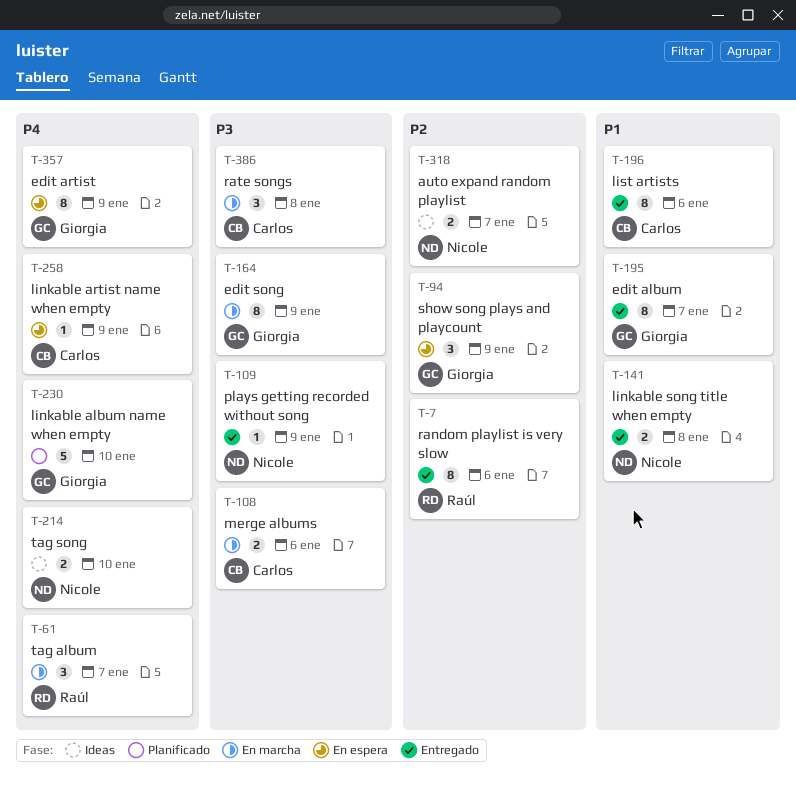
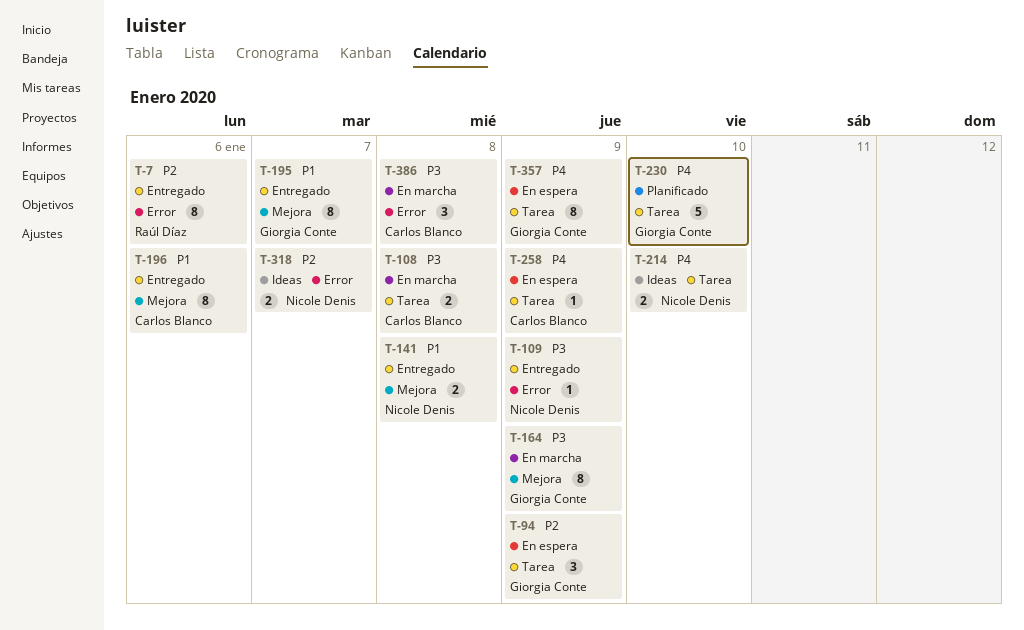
T-61: present -> none
T-108, day: Jan 6 -> Jan 8

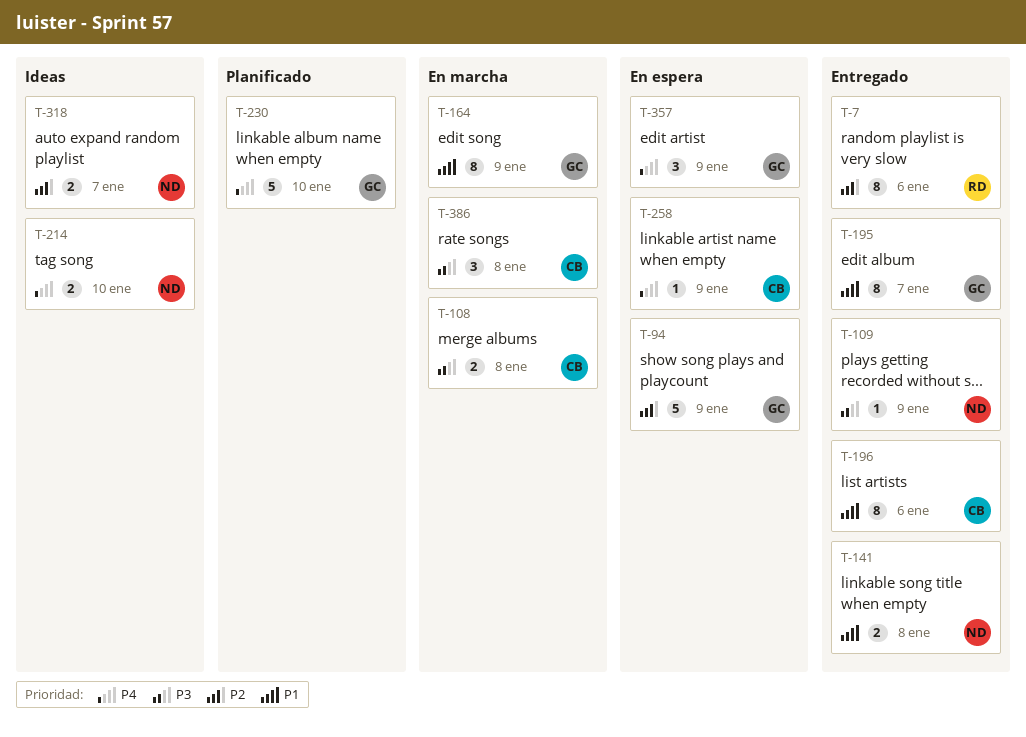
T-94, estimate: 3 -> 5
T-164, priority: P3 -> P1
T-357, estimate: 8 -> 3

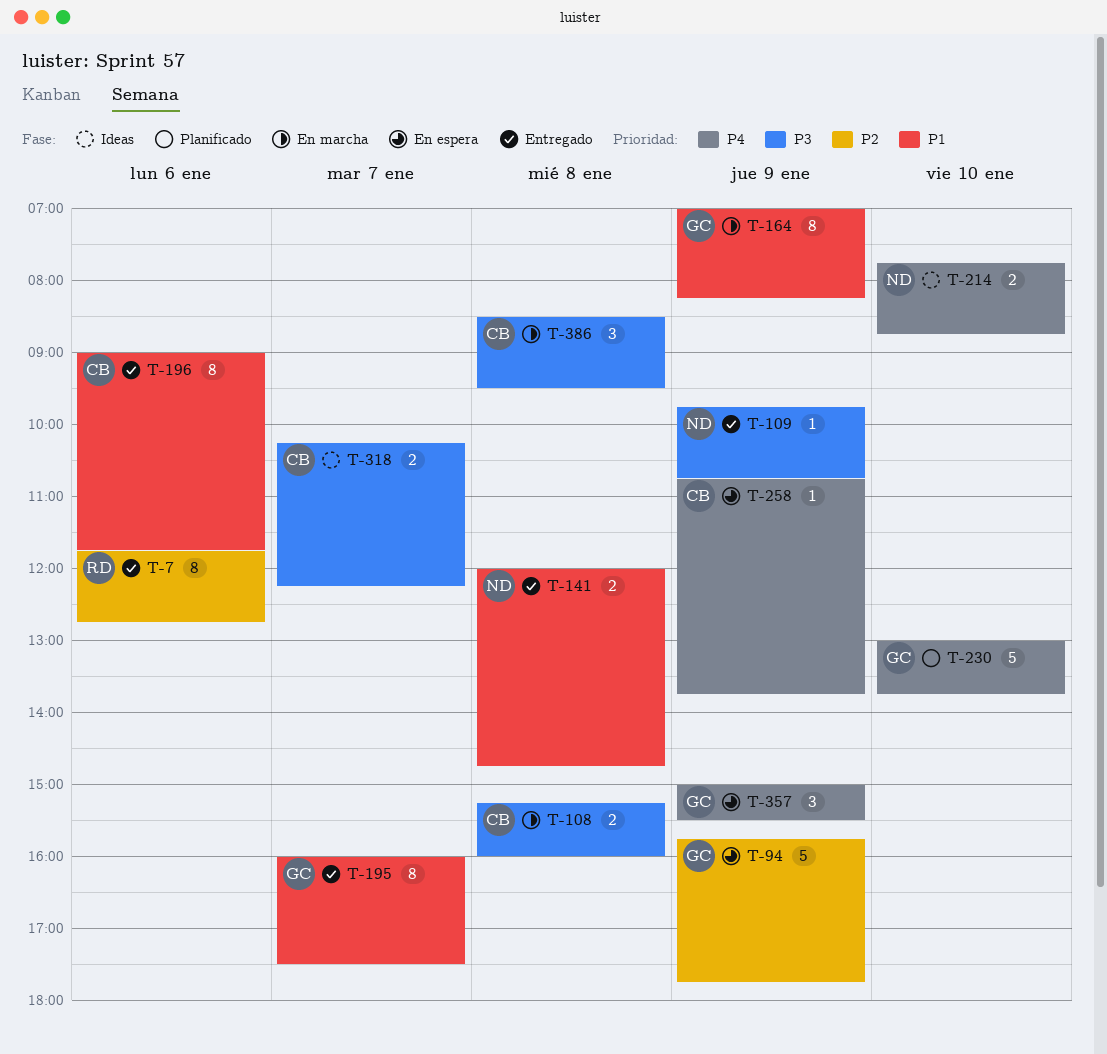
T-318, owner: ND -> CB
T-318, priority: P2 -> P3

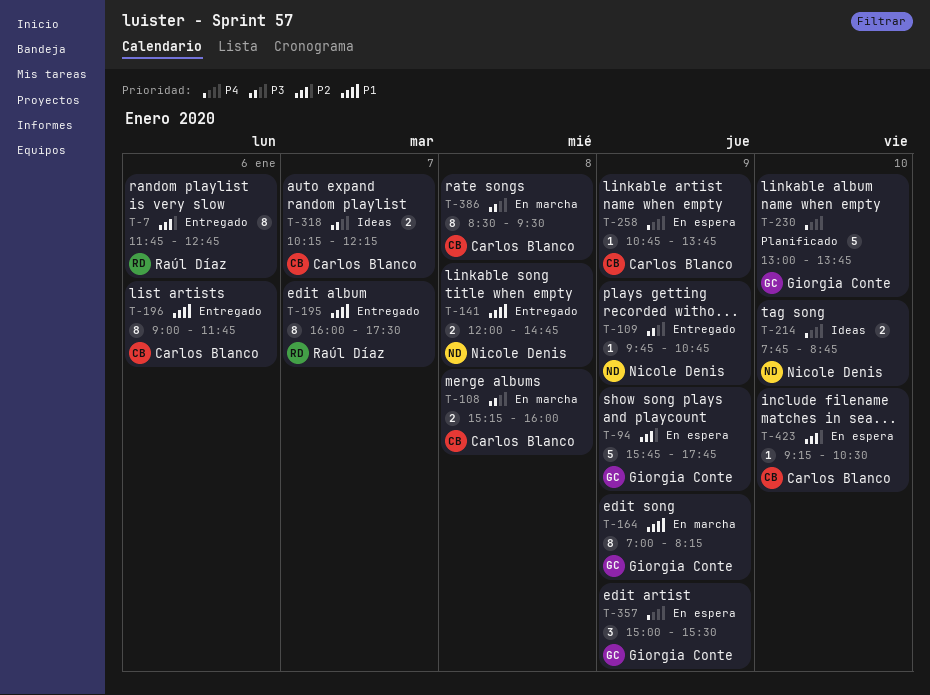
T-195, owner: Giorgia Conte -> Raúl Díaz
T-386, estimate: 3 -> 8
T-423: none -> present

